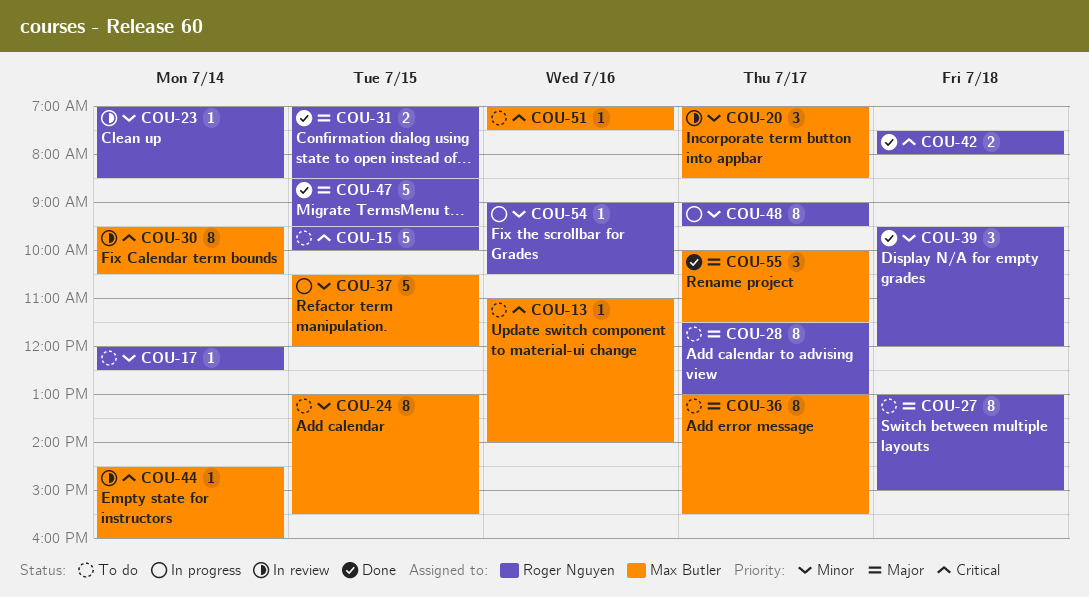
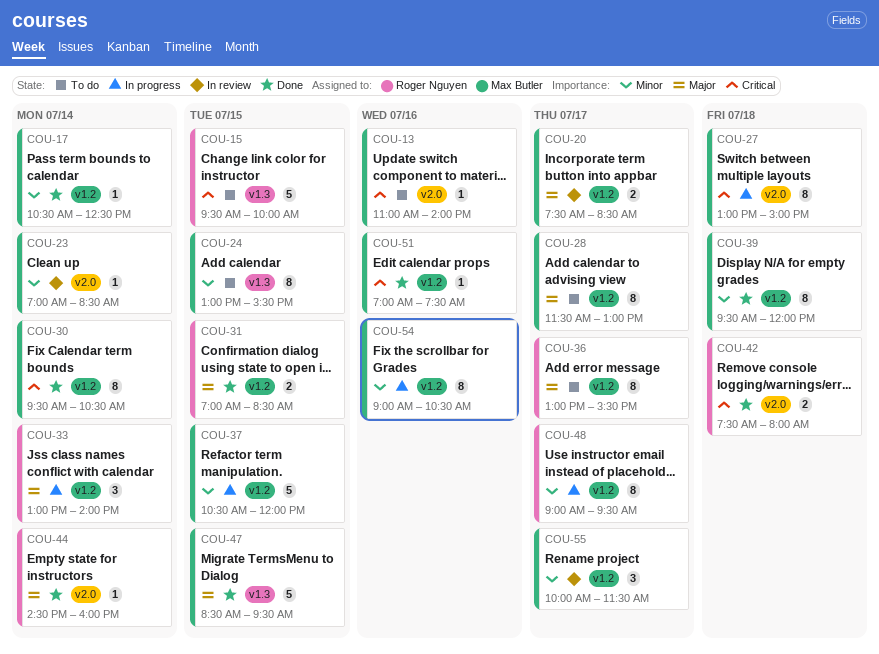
COU-17, status: To do -> Done
COU-17, owner: Roger Nguyen -> Max Butler
COU-17, begins: 12:00 -> 10:30
COU-20, priority: Minor -> Major
COU-20, estimate: 3 -> 2
COU-20, begins: 07:00 -> 07:30
COU-23, owner: Roger Nguyen -> Max Butler
COU-27, status: To do -> In progress
COU-27, owner: Roger Nguyen -> Max Butler
COU-27, priority: Major -> Critical
COU-28, owner: Roger Nguyen -> Max Butler
COU-30, status: In review -> Done
COU-33: none -> present
COU-36, owner: Max Butler -> Roger Nguyen
COU-39, owner: Roger Nguyen -> Max Butler
COU-39, estimate: 3 -> 8
COU-44, status: In review -> Done
COU-44, owner: Max Butler -> Roger Nguyen
COU-44, priority: Critical -> Major
COU-47, owner: Roger Nguyen -> Max Butler
COU-51, status: To do -> Done
COU-54, owner: Roger Nguyen -> Max Butler
COU-54, estimate: 1 -> 8
COU-55, status: Done -> In review
COU-55, priority: Major -> Minor

